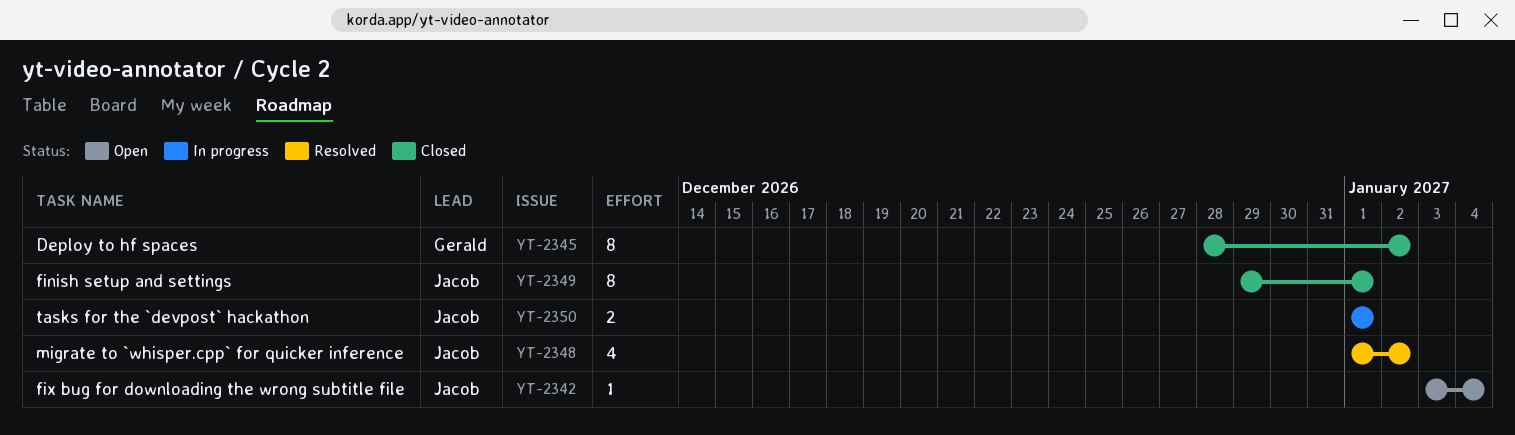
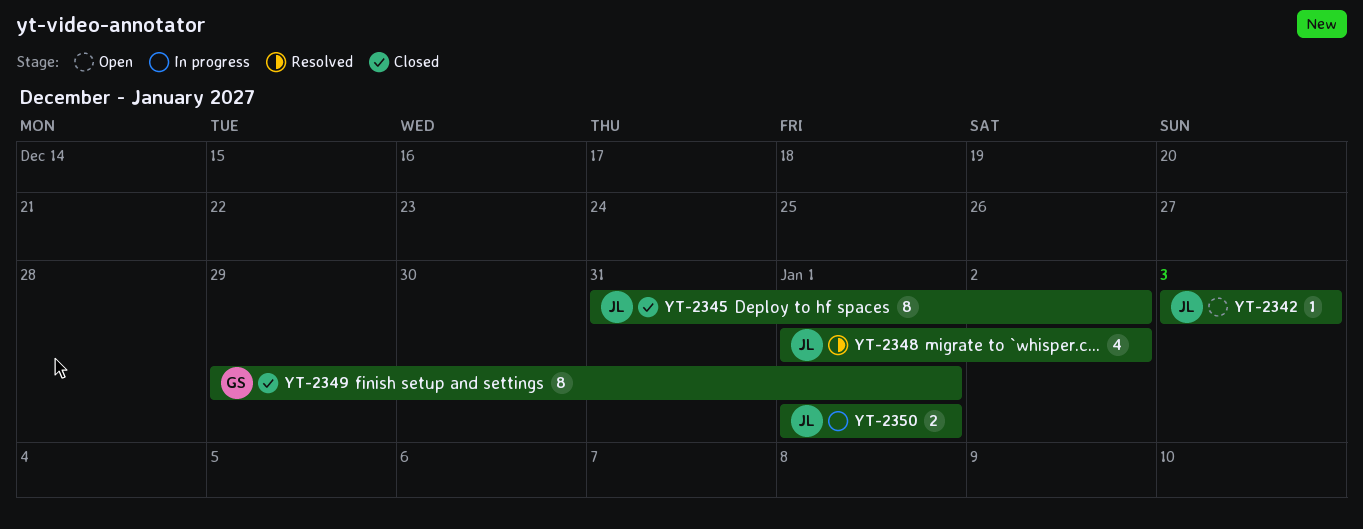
YT-2342, due: Jan 4 -> Jan 3
YT-2345, owner: Gerald -> Jacob
YT-2345, start: Dec 28 -> Dec 31
YT-2349, owner: Jacob -> Gerald

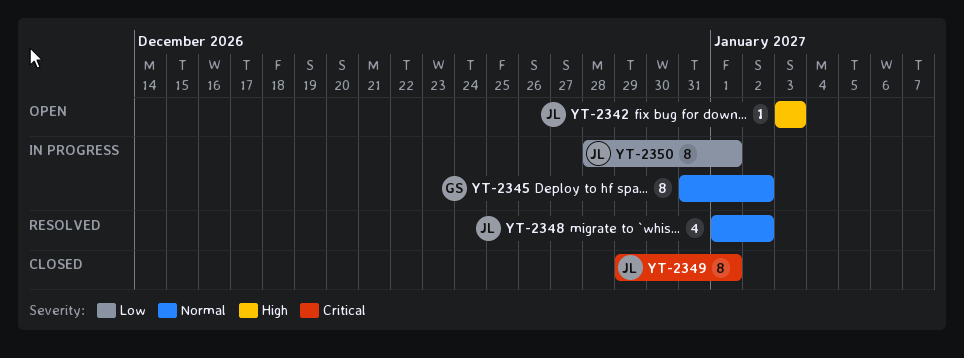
YT-2345, status: Closed -> In progress
YT-2345, owner: JL -> GS
YT-2349, owner: GS -> JL
YT-2350, estimate: 2 -> 8
YT-2350, start: Jan 1 -> Dec 28

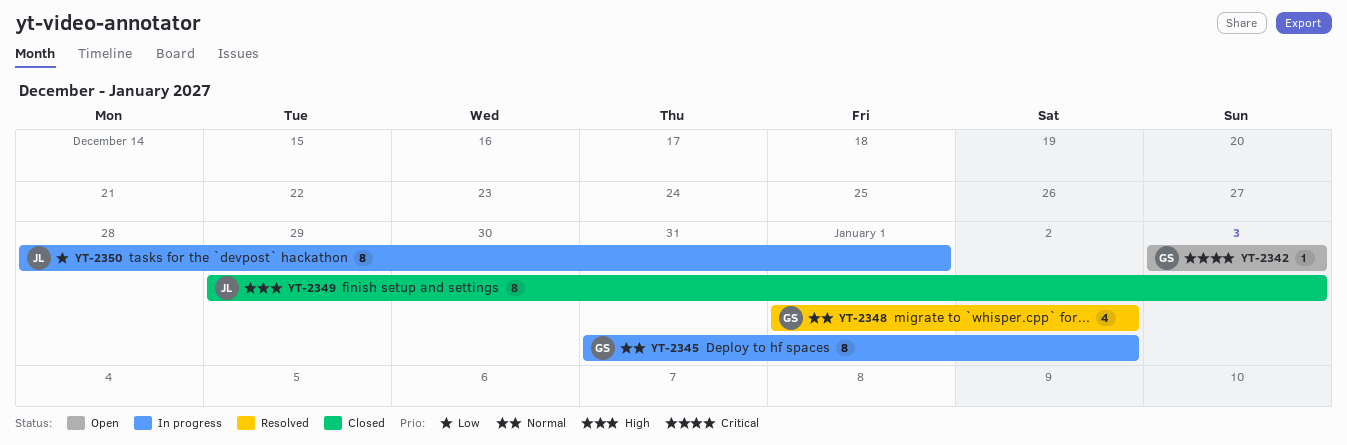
YT-2342, owner: JL -> GS
YT-2342, priority: High -> Critical
YT-2348, owner: JL -> GS
YT-2349, priority: Critical -> High
YT-2349, due: Jan 1 -> Jan 3

